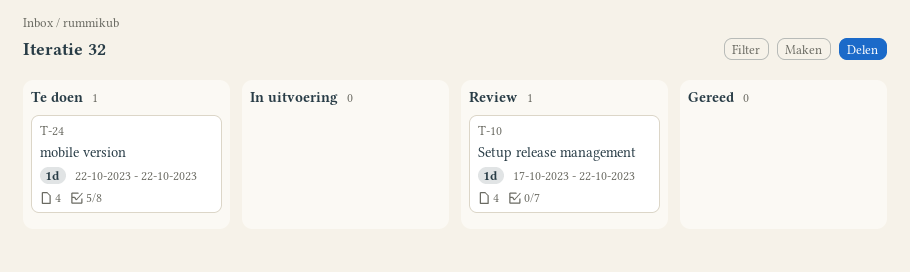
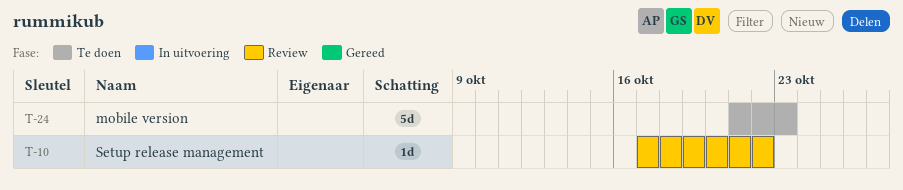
T-24, estimate: 1d -> 5d
T-24, start: Oct 22 -> Oct 21
T-24, due: Oct 22 -> Oct 23

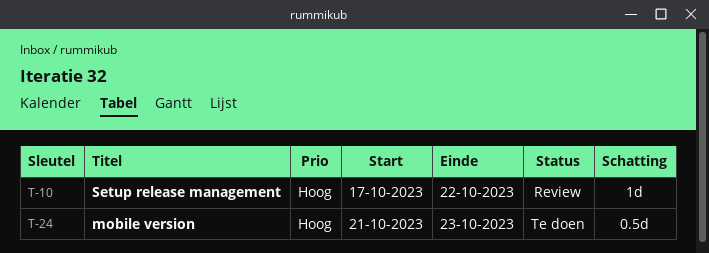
T-24, estimate: 5d -> 0.5d

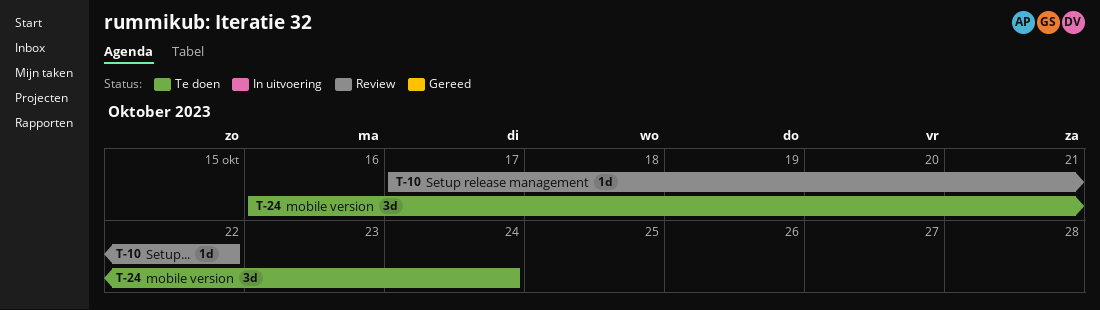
T-24, estimate: 0.5d -> 3d
T-24, start: Oct 21 -> Oct 16
T-24, due: Oct 23 -> Oct 24

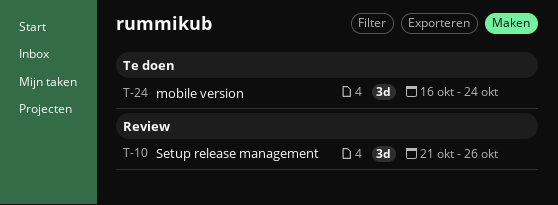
T-10, estimate: 1d -> 3d
T-10, start: Oct 17 -> Oct 21
T-10, due: Oct 22 -> Oct 26

